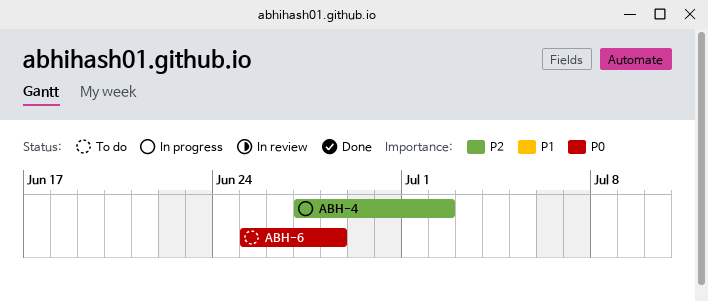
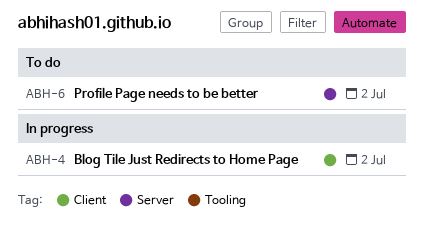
ABH-6, due: Jun 28 -> Jul 2

